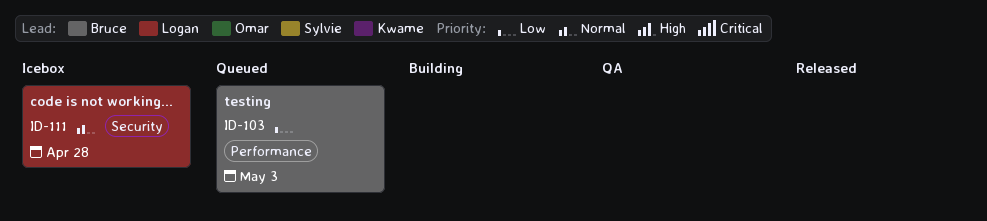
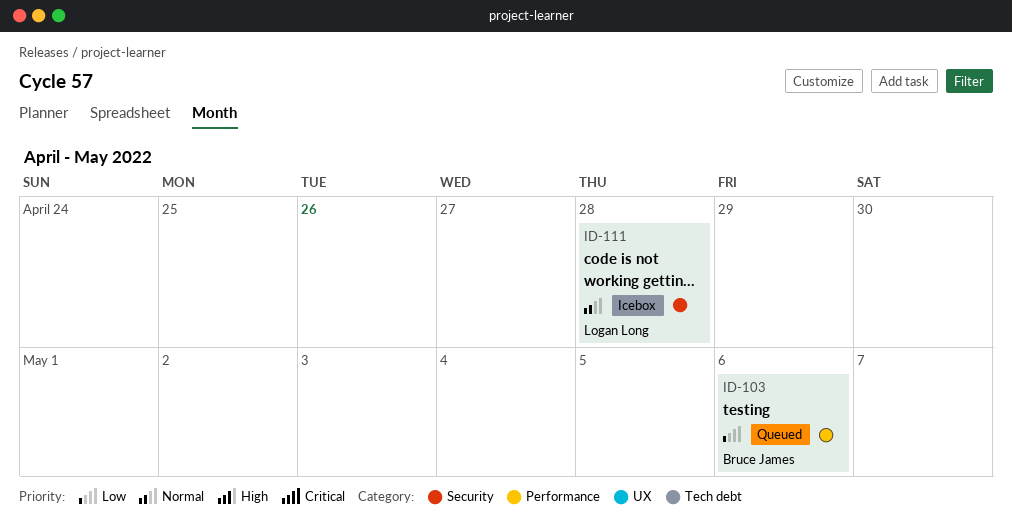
ID-103, due: May 3 -> May 6

